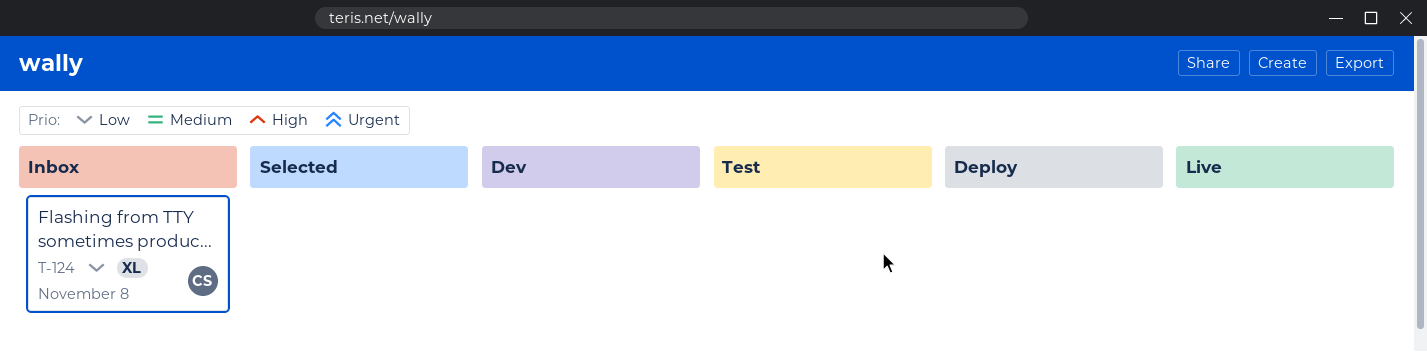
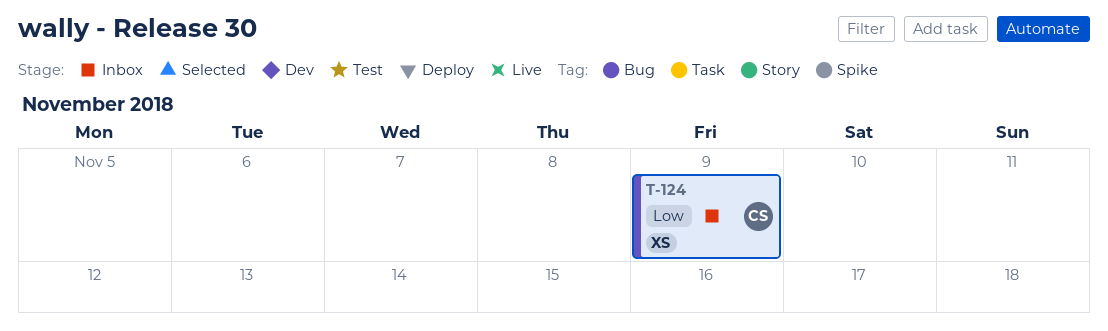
T-124, estimate: XL -> XS
T-124, due: Nov 8 -> Nov 9

